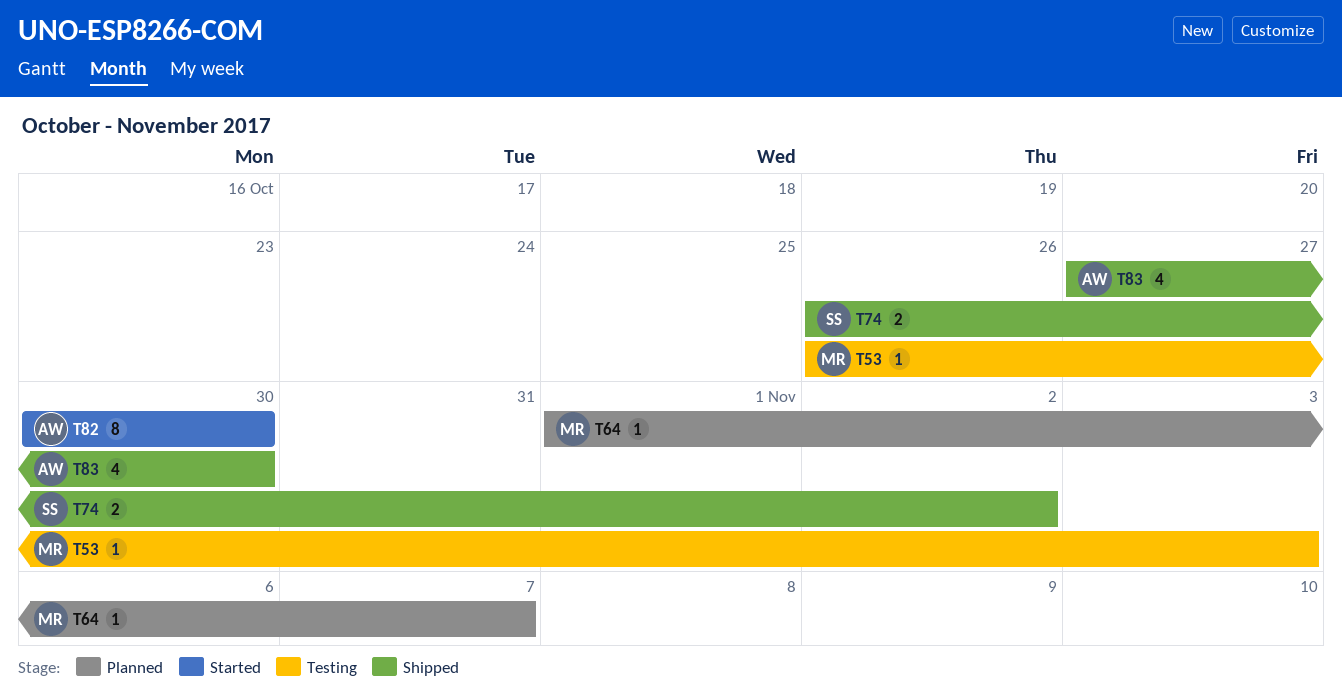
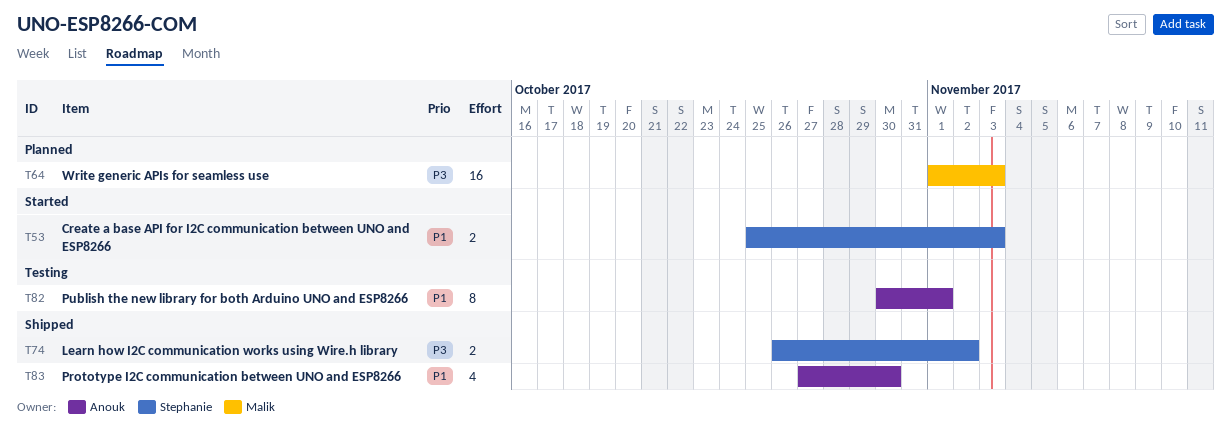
T53, status: Testing -> Started
T53, owner: Malik -> Stephanie
T53, estimate: 1 -> 2
T53, start: Oct 26 -> Oct 25
T64, estimate: 1 -> 16
T64, due: Nov 7 -> Nov 3
T82, status: Started -> Testing
T82, due: Oct 30 -> Nov 1

